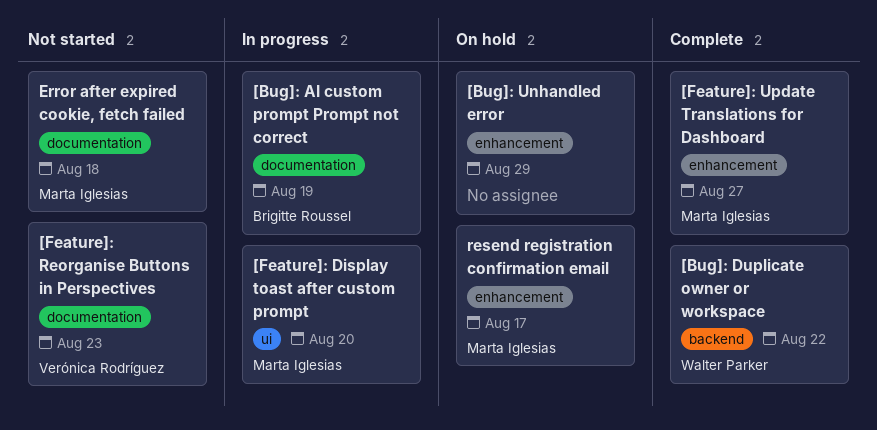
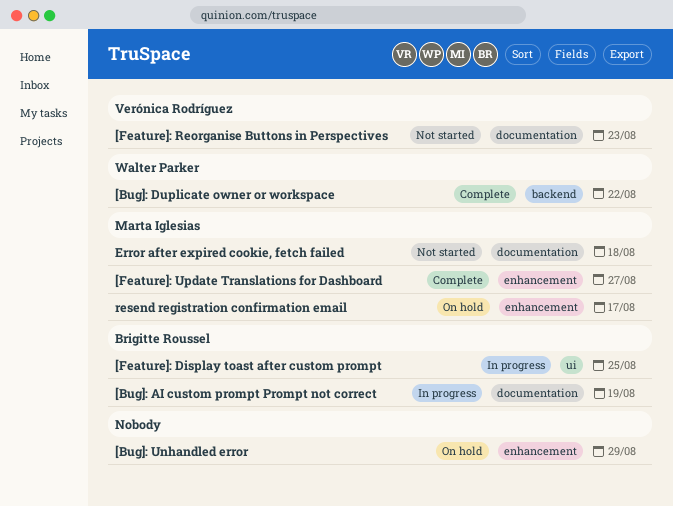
[Feature]: Display toast after custom prompt, owner: Marta Iglesias -> Brigitte Roussel
[Feature]: Display toast after custom prompt, due: Aug 20 -> Aug 25

